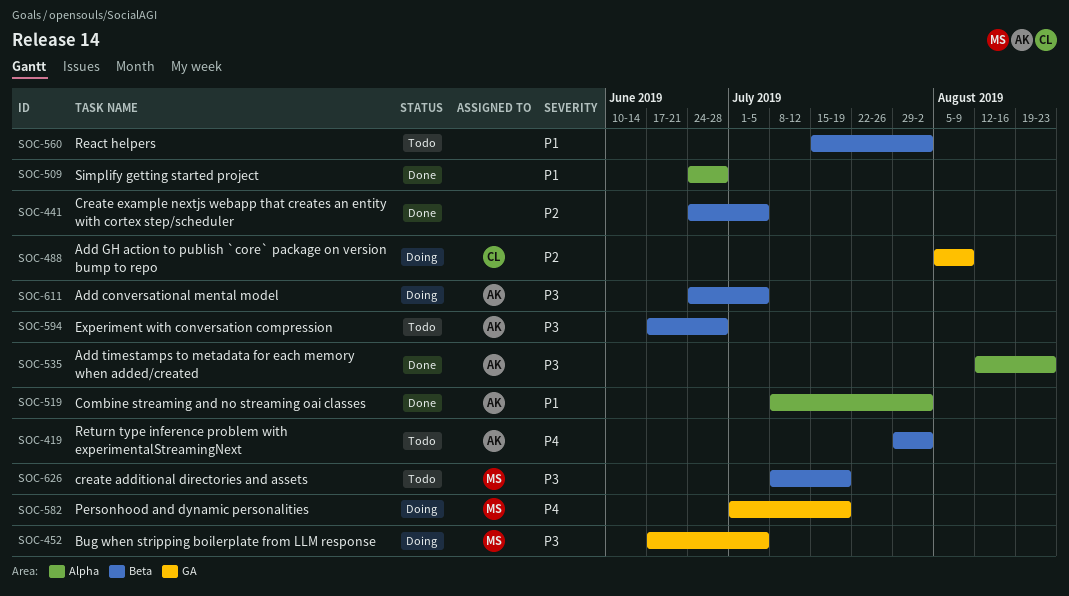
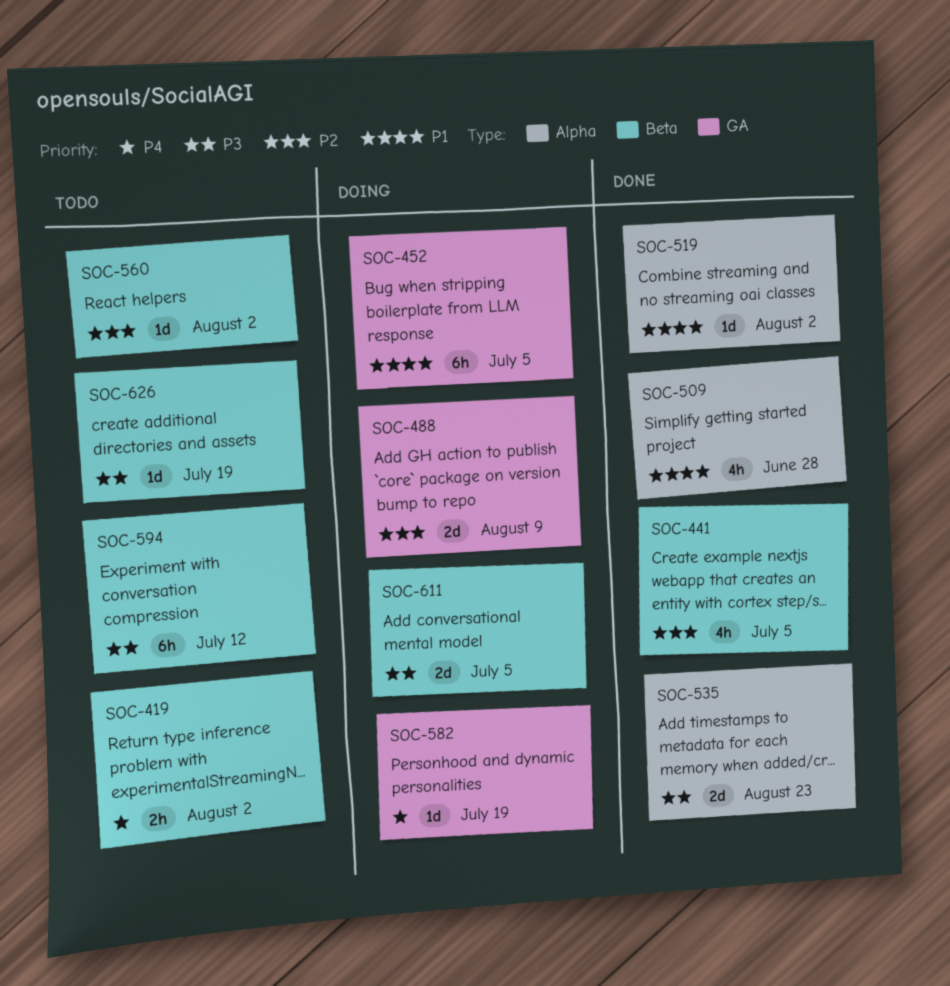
SOC-452, priority: P3 -> P1
SOC-560, priority: P1 -> P2
SOC-594, due: Jun 28 -> Jul 12

